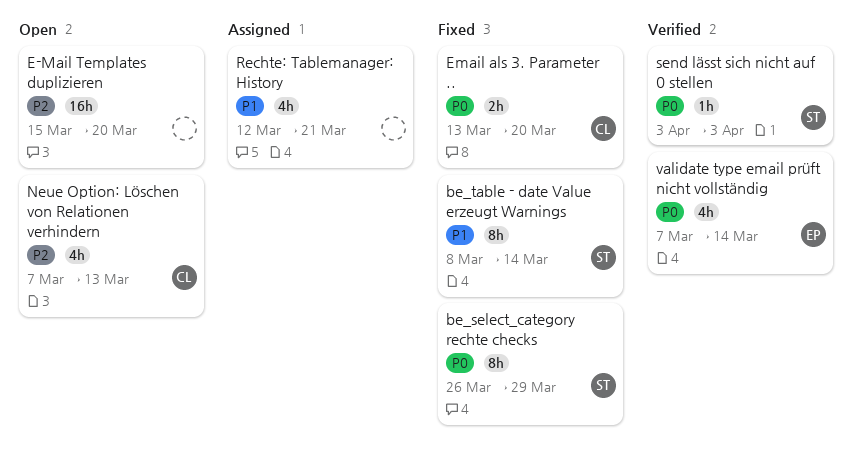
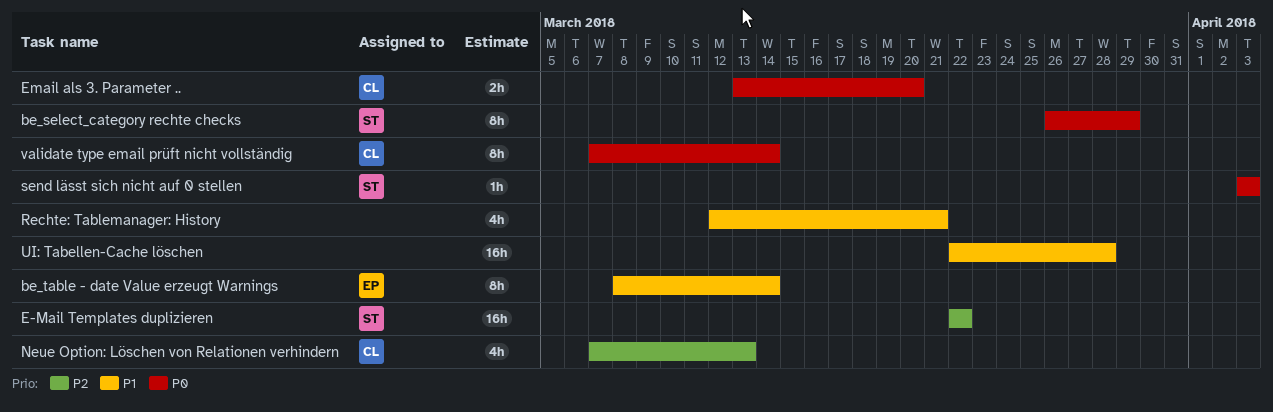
be_table - date Value erzeugt Warnings, owner: ST -> EP
E-Mail Templates duplizieren, owner: none -> ST
E-Mail Templates duplizieren, start: Mar 15 -> Mar 22
E-Mail Templates duplizieren, due: Mar 20 -> Mar 22
UI: Tabellen-Cache löschen: none -> present
validate type email prüft nicht vollständig, owner: EP -> CL
validate type email prüft nicht vollständig, estimate: 4h -> 8h

